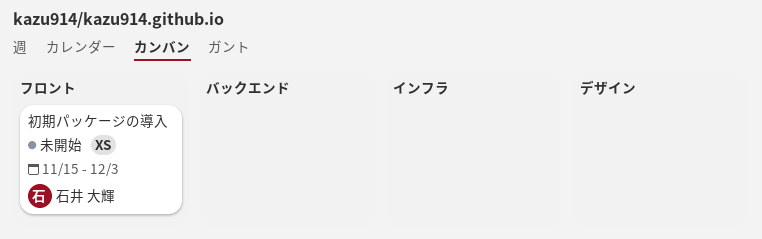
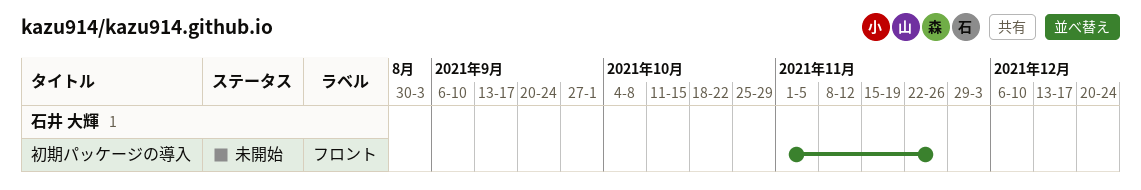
初期パッケージの導入, start: Nov 15 -> Nov 1
初期パッケージの導入, due: Dec 3 -> Nov 26

